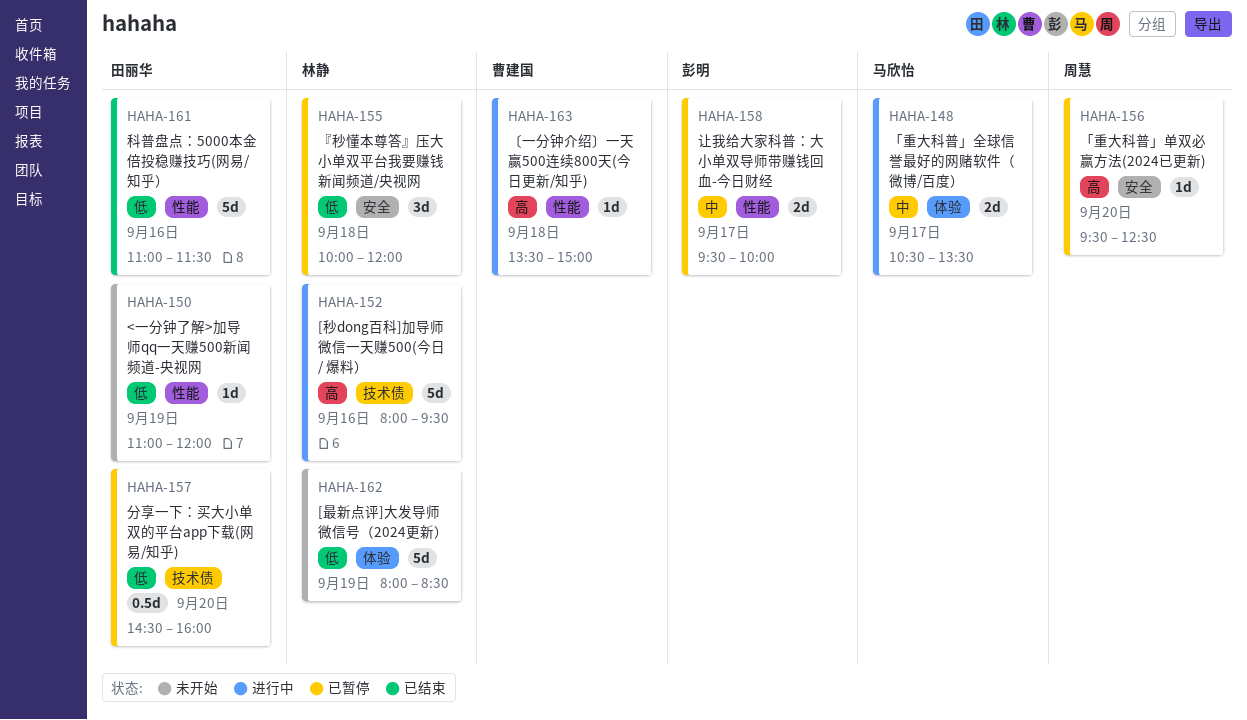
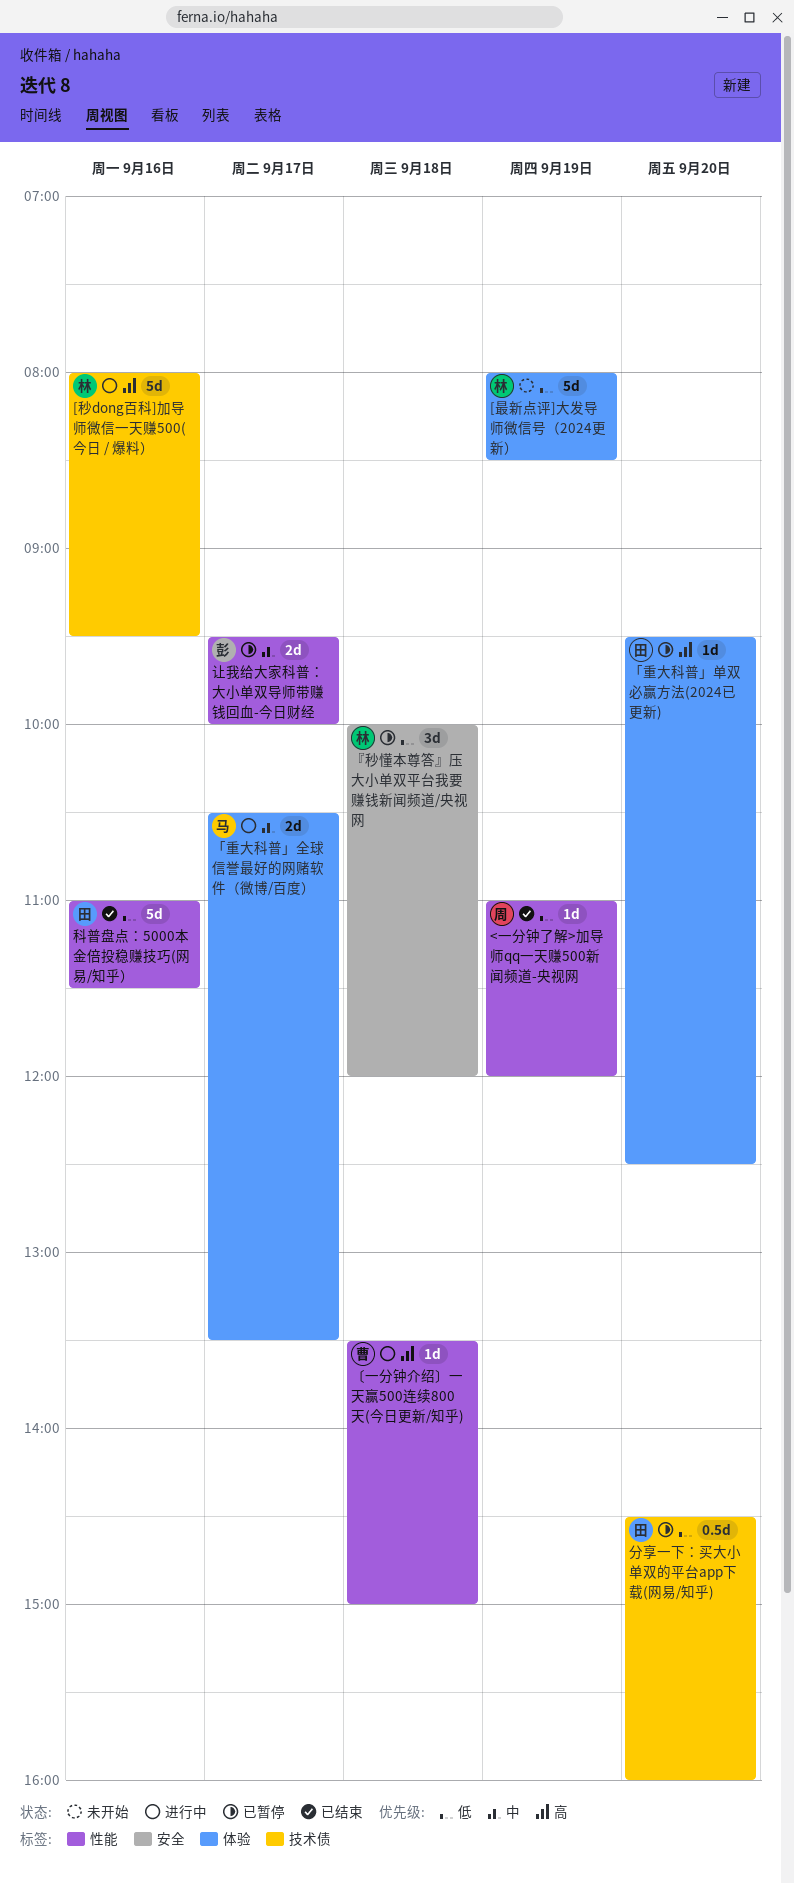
<一分钟了解>加导师qq一天赚500新闻频道-央视网, status: 未开始 -> 已结束
<一分钟了解>加导师qq一天赚500新闻频道-央视网, owner: 田丽华 -> 周慧
「重大科普」单双必赢方法(2024已更新), owner: 周慧 -> 田丽华
「重大科普」单双必赢方法(2024已更新), label: 安全 -> 体验

